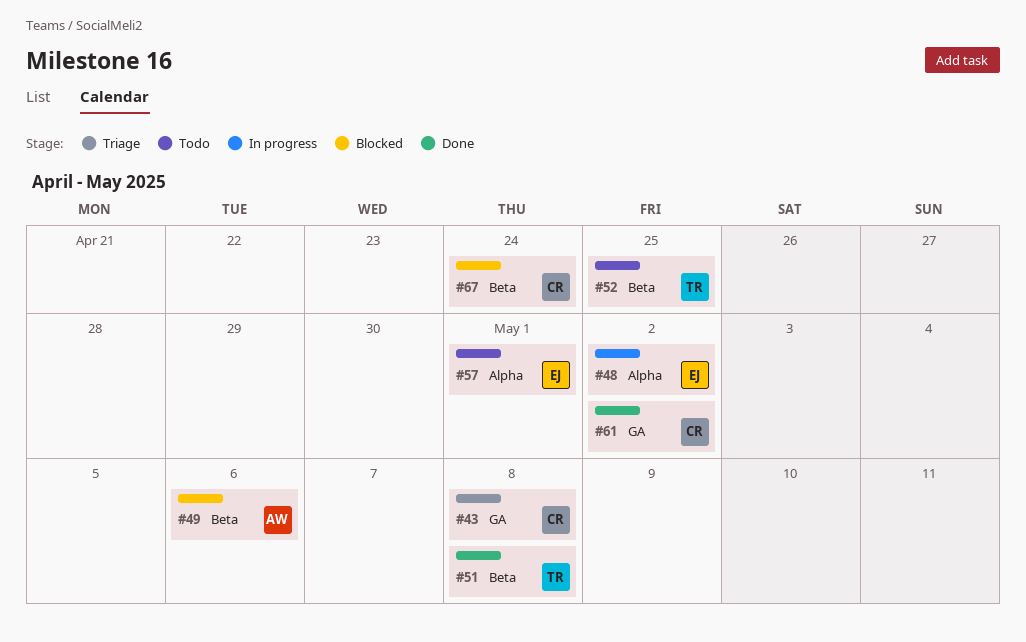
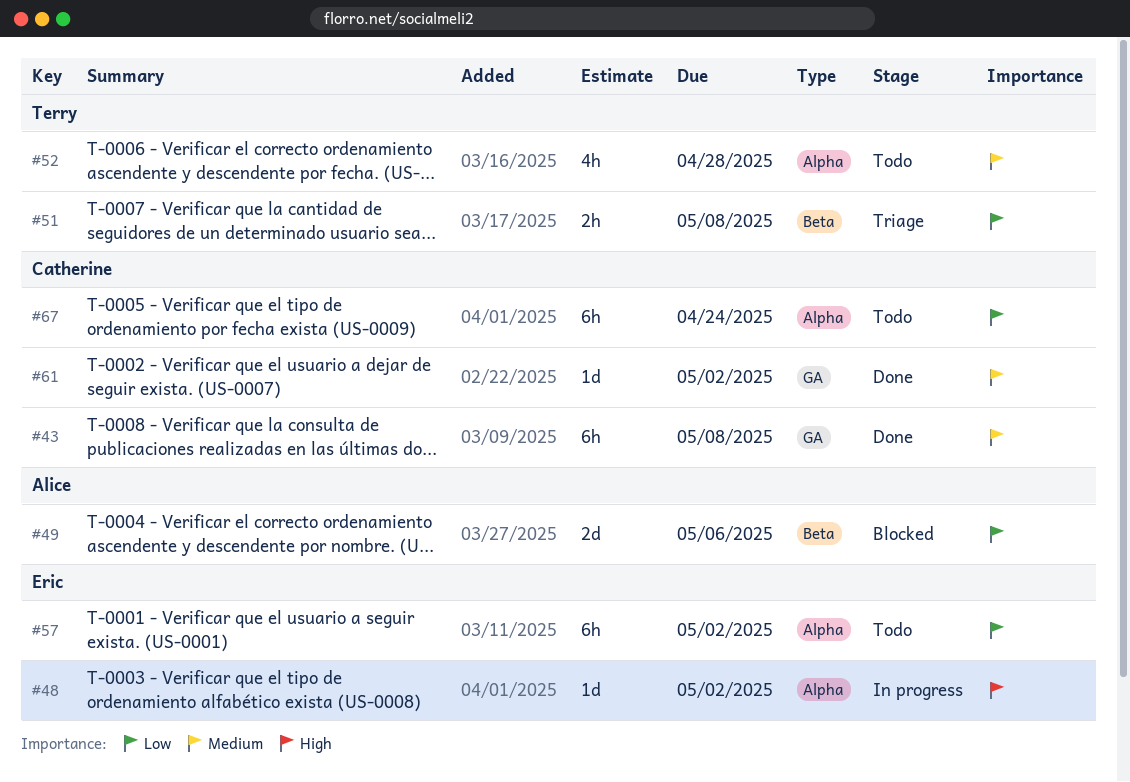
#43, status: Triage -> Done
#51, status: Done -> Triage
#52, label: Beta -> Alpha
#52, due: Apr 25 -> Apr 28
#57, due: May 1 -> May 2
#67, status: Blocked -> Todo
#67, label: Beta -> Alpha

